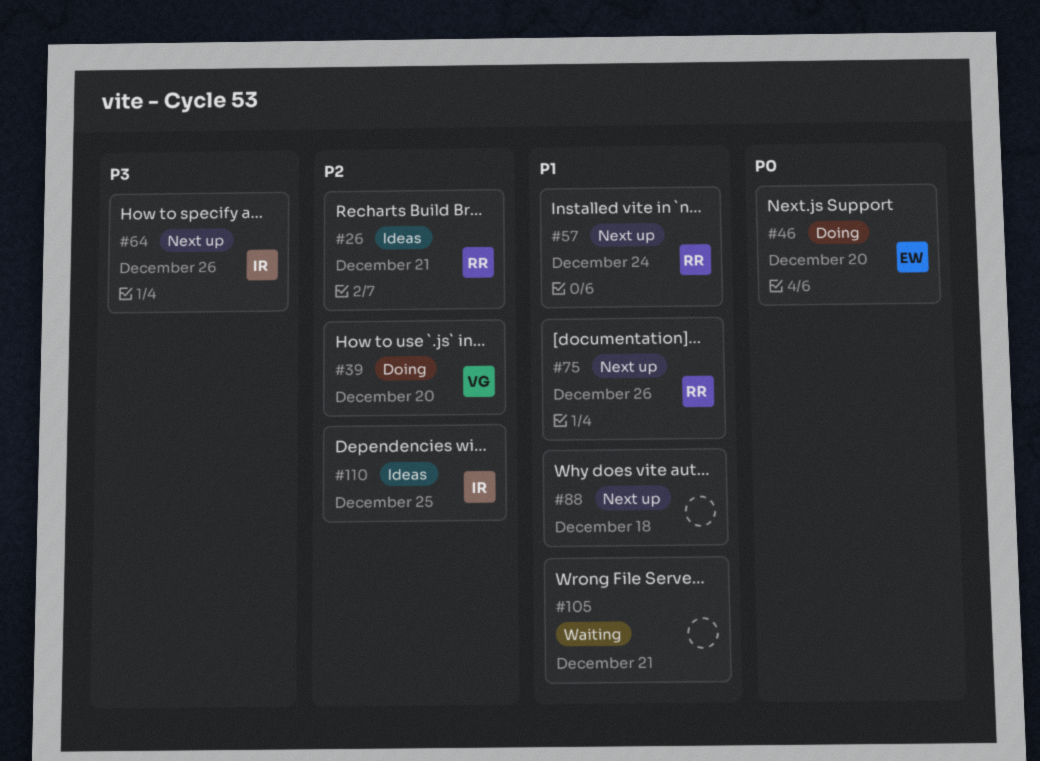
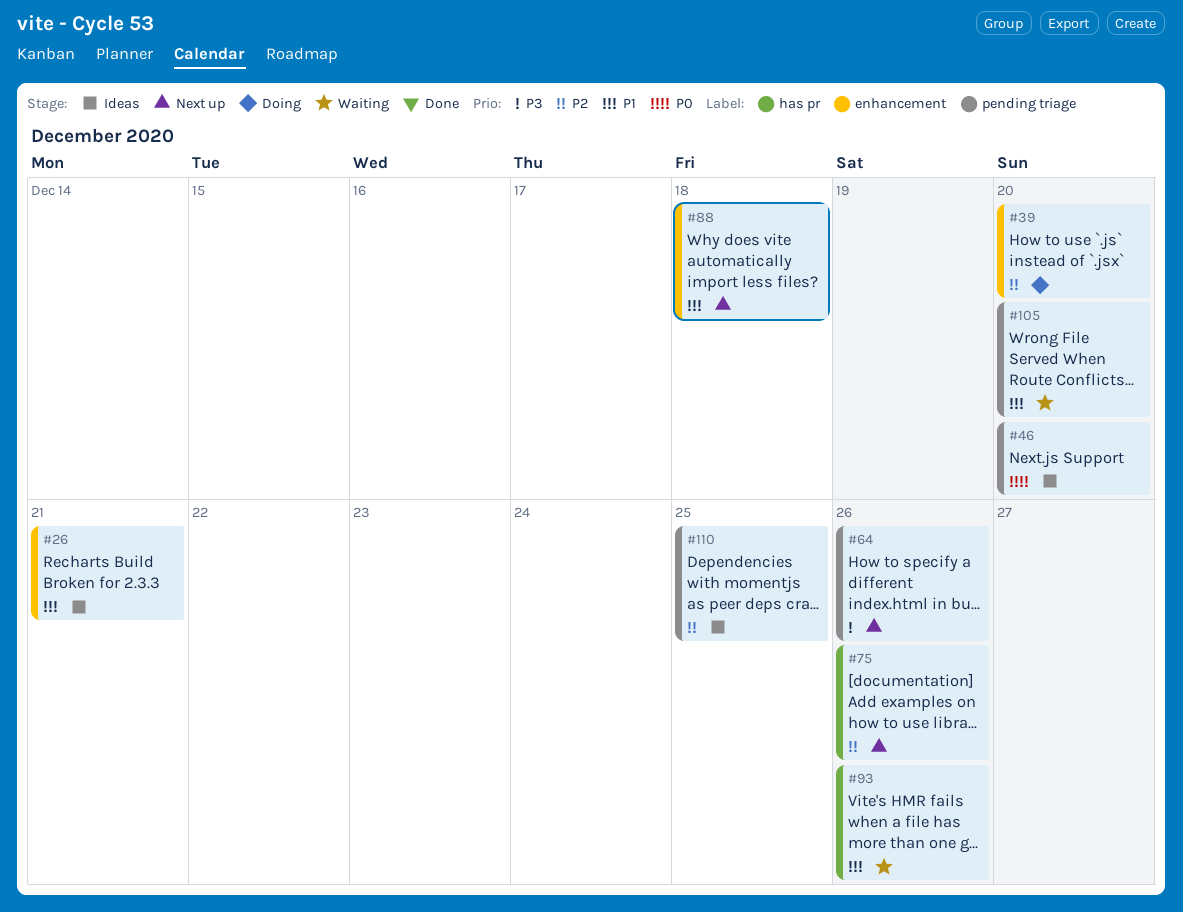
#26, priority: P2 -> P1
#46, status: Doing -> Ideas
#57: present -> none
#75, priority: P1 -> P2
#93: none -> present
#105, due: Dec 21 -> Dec 20

